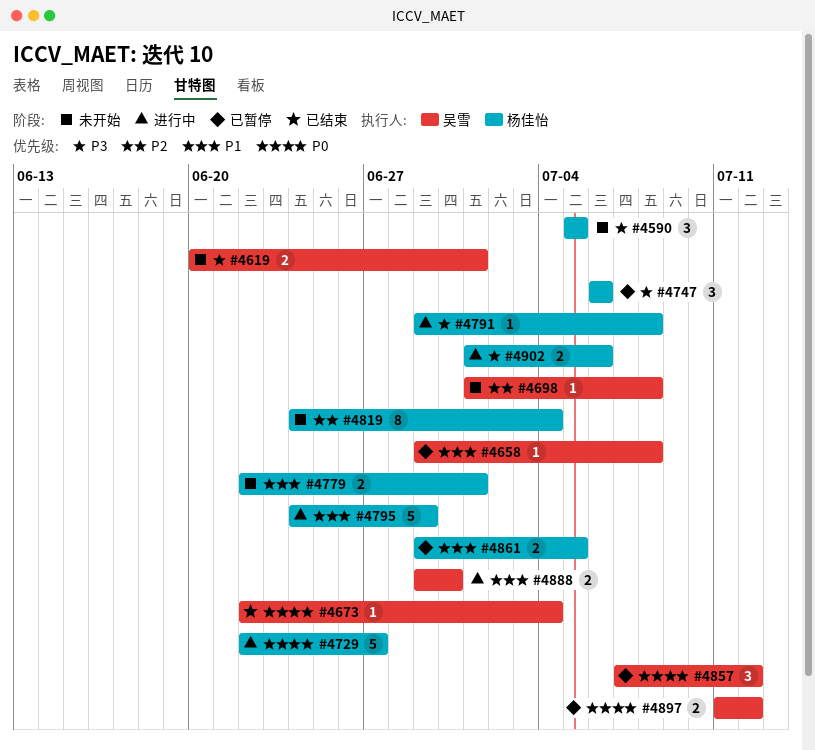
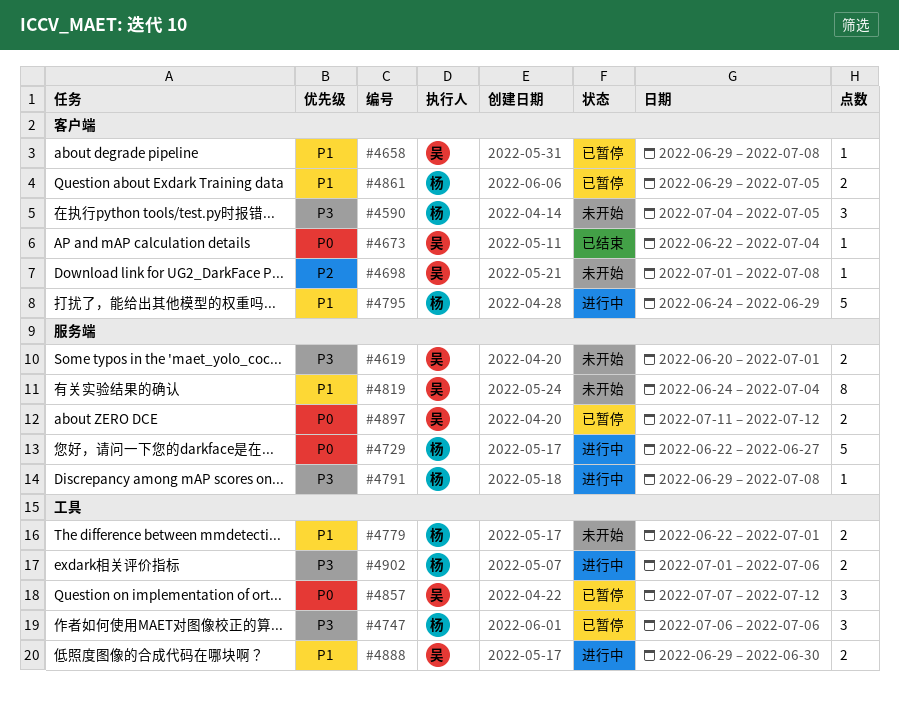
#4590, start: Jul 5 -> Jul 4
#4819, owner: 杨佳怡 -> 吴雪
#4819, priority: P2 -> P1

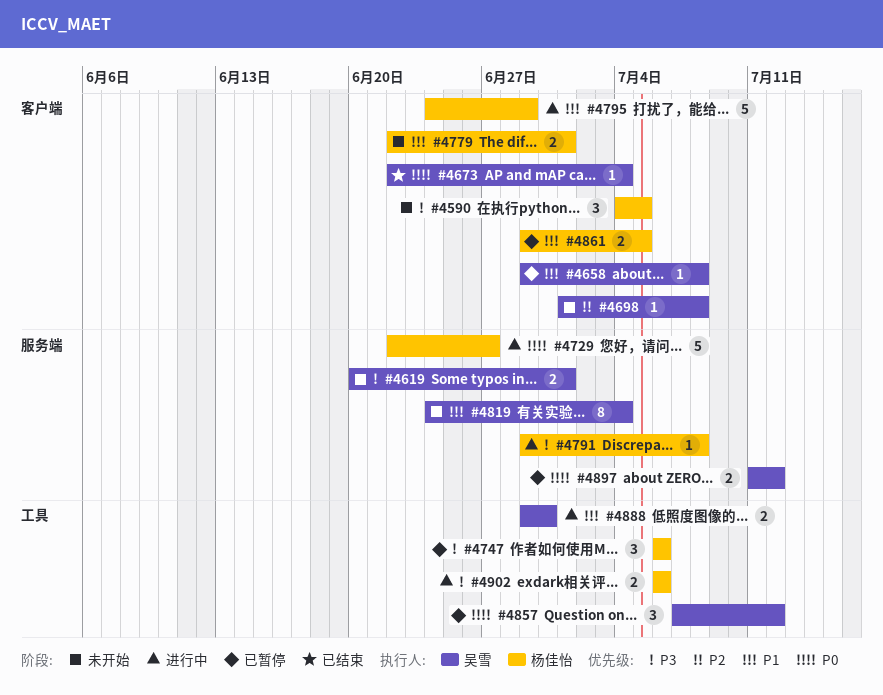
#4779, label: 工具 -> 客户端
#4902, start: Jul 1 -> Jul 6

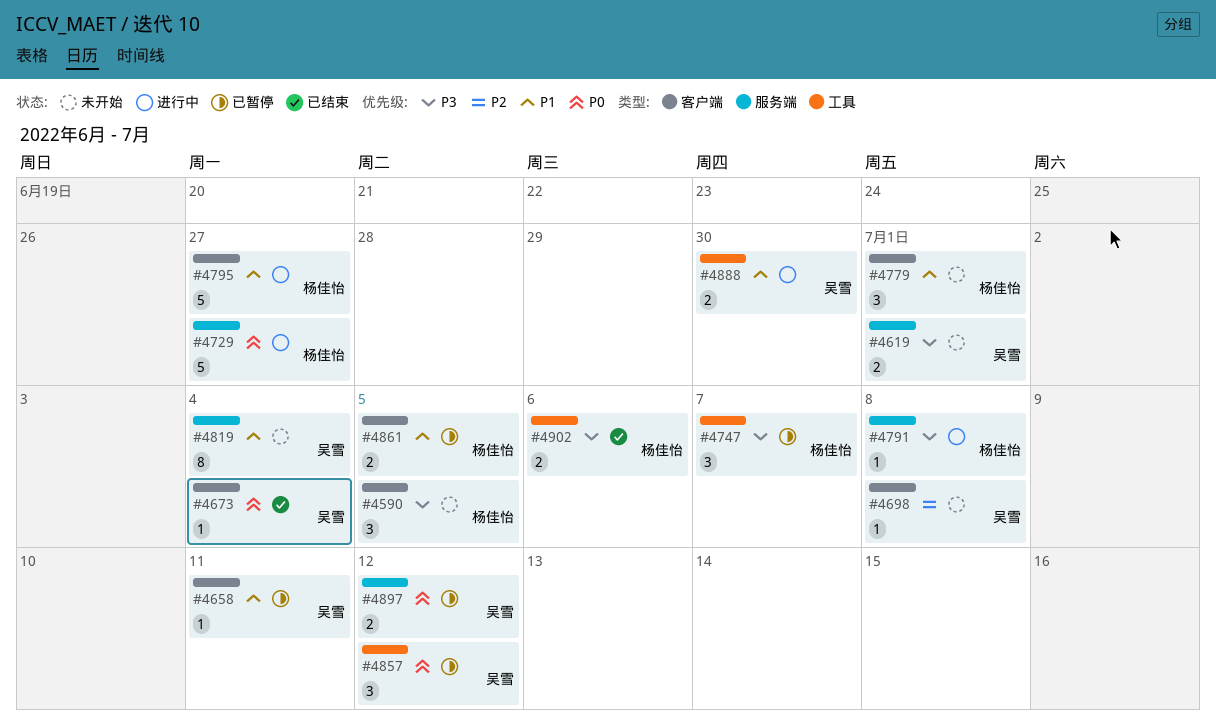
#4658, due: Jul 8 -> Jul 11
#4747, due: Jul 6 -> Jul 7
#4779, estimate: 2 -> 3
#4795, due: Jun 29 -> Jun 27
#4902, status: 进行中 -> 已结束

